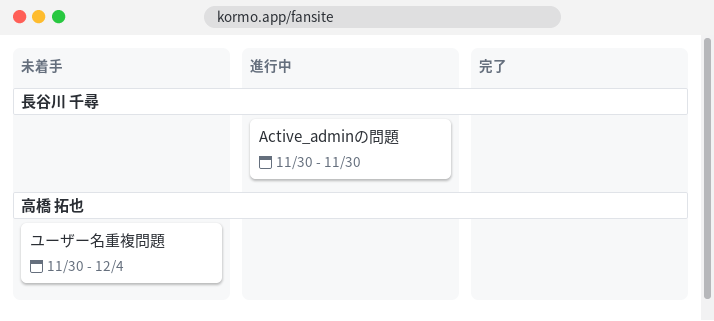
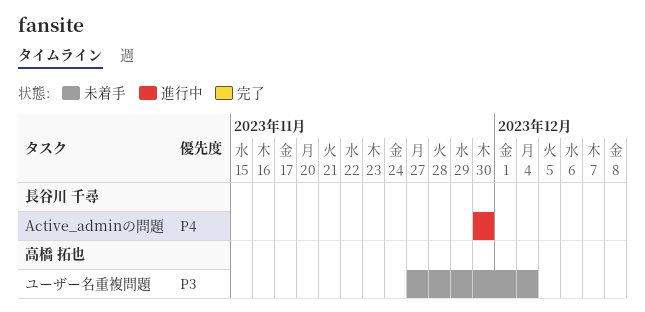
ユーザー名重複問題, start: Nov 30 -> Nov 27

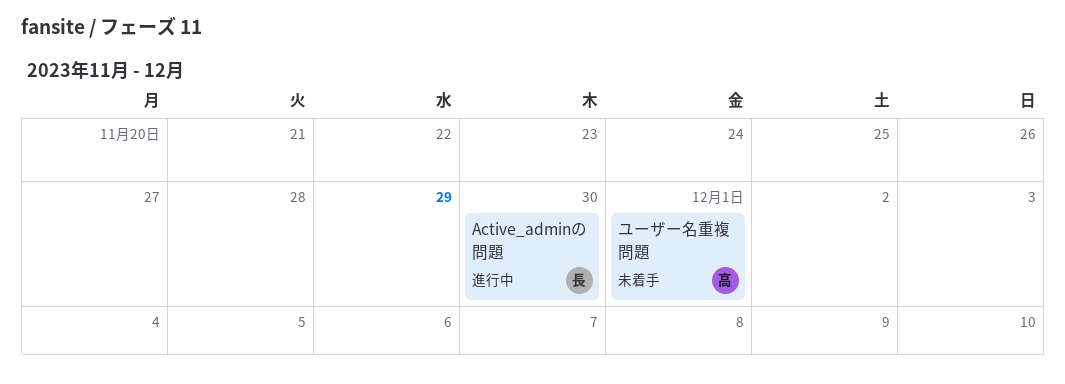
ユーザー名重複問題, due: Dec 4 -> Dec 1

